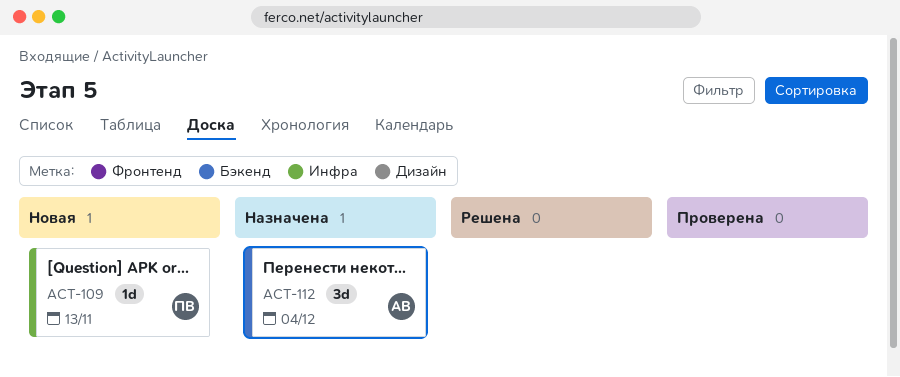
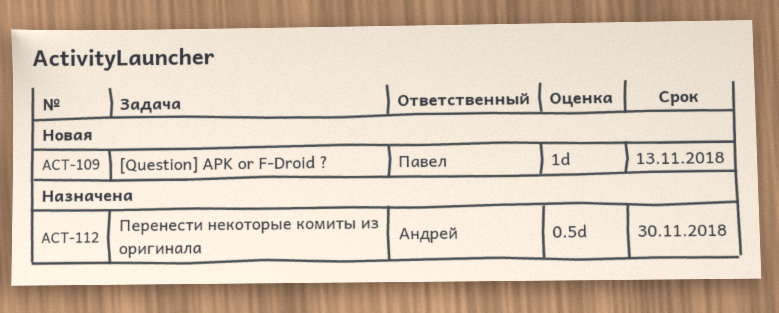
ACT-112, estimate: 3d -> 0.5d
ACT-112, due: Dec 4 -> Nov 30

